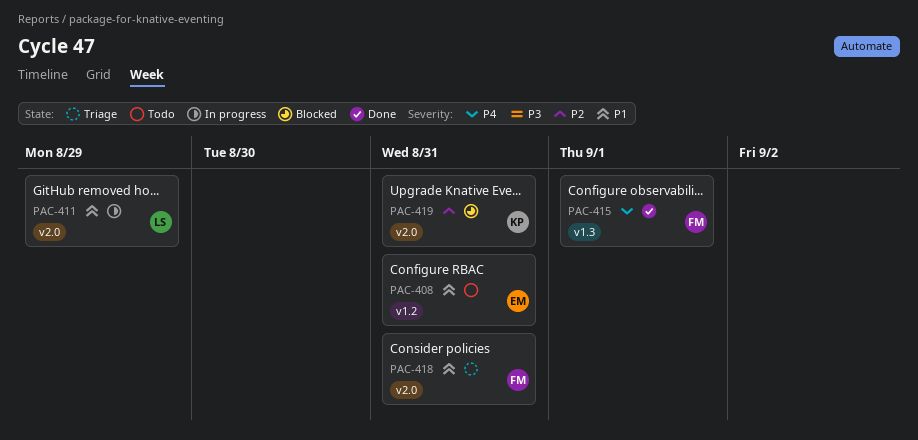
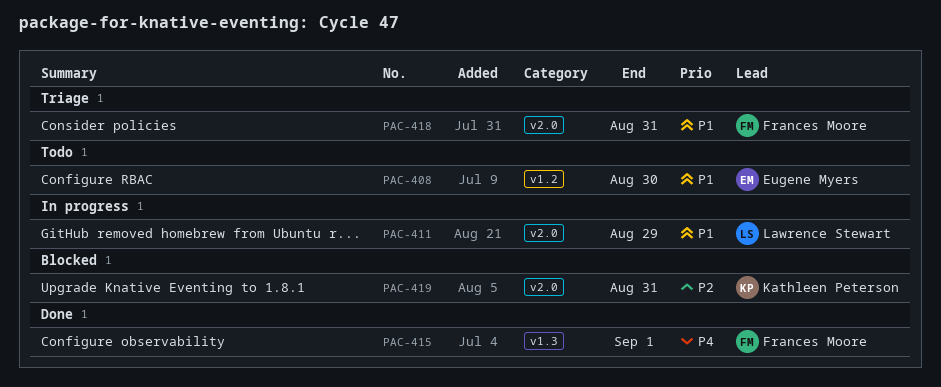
PAC-408, due: Aug 31 -> Aug 30

